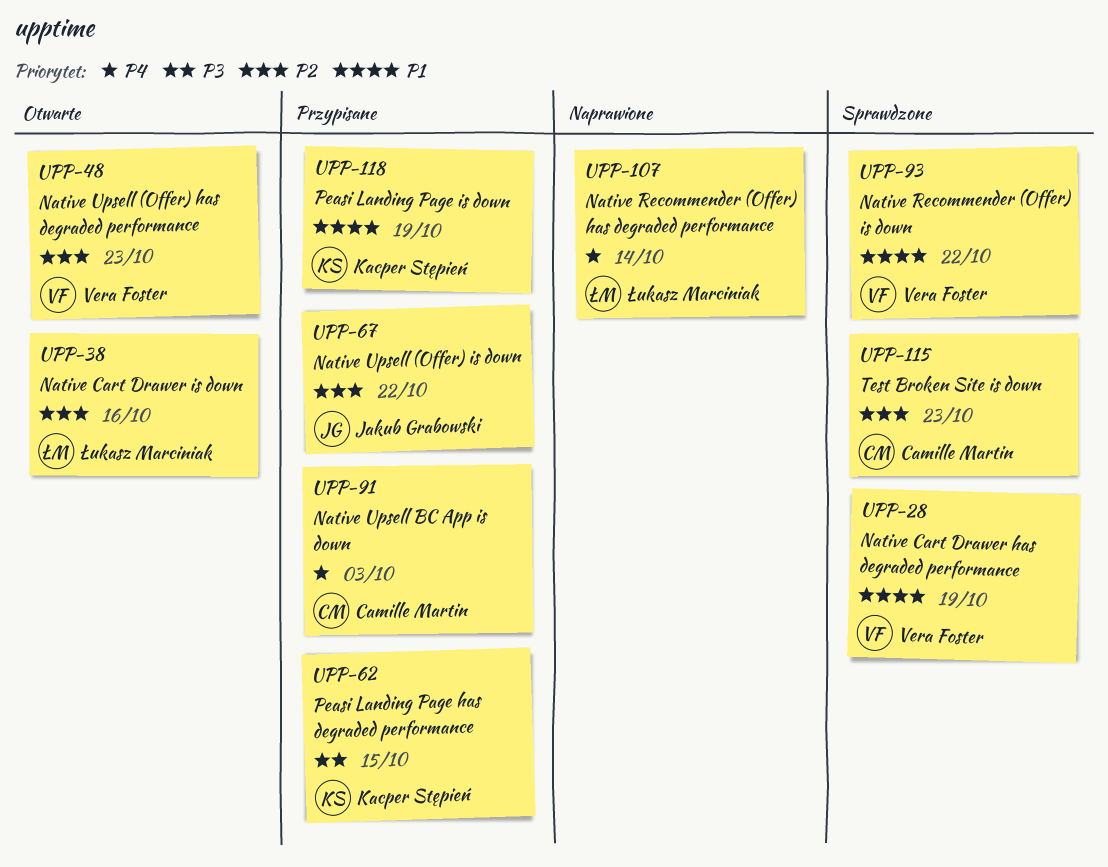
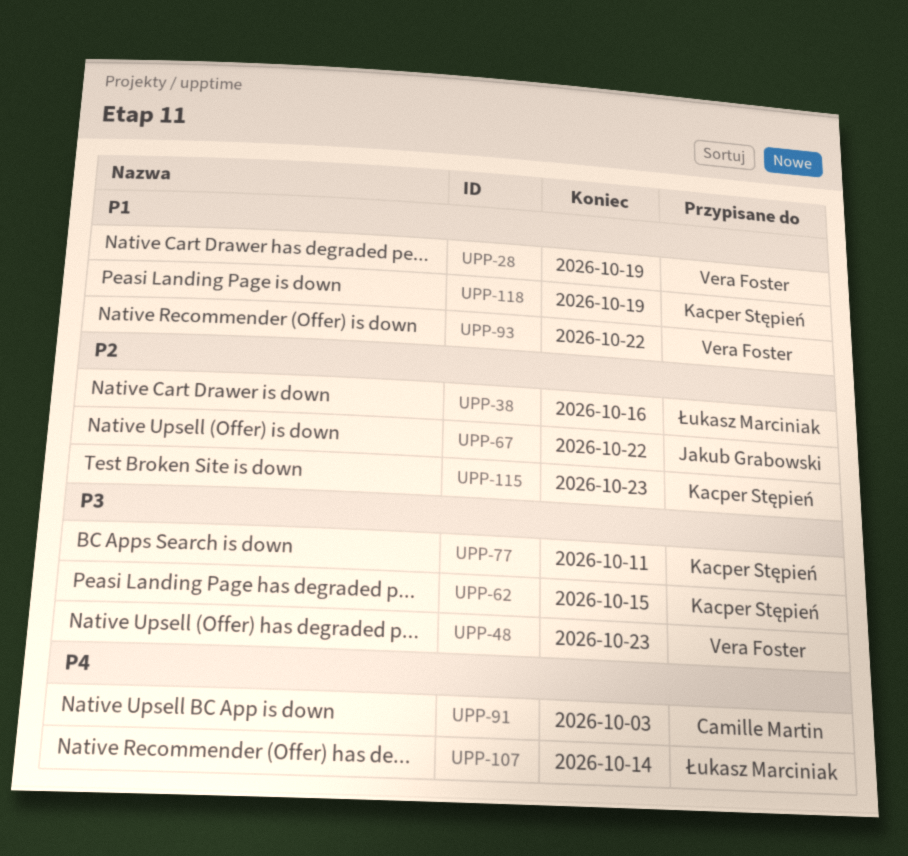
UPP-48, priority: P2 -> P3
UPP-77: none -> present
UPP-115, owner: Camille Martin -> Kacper Stępień

